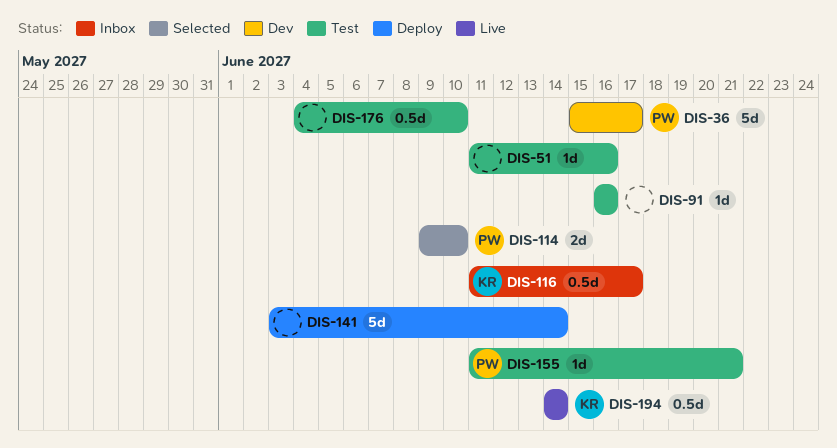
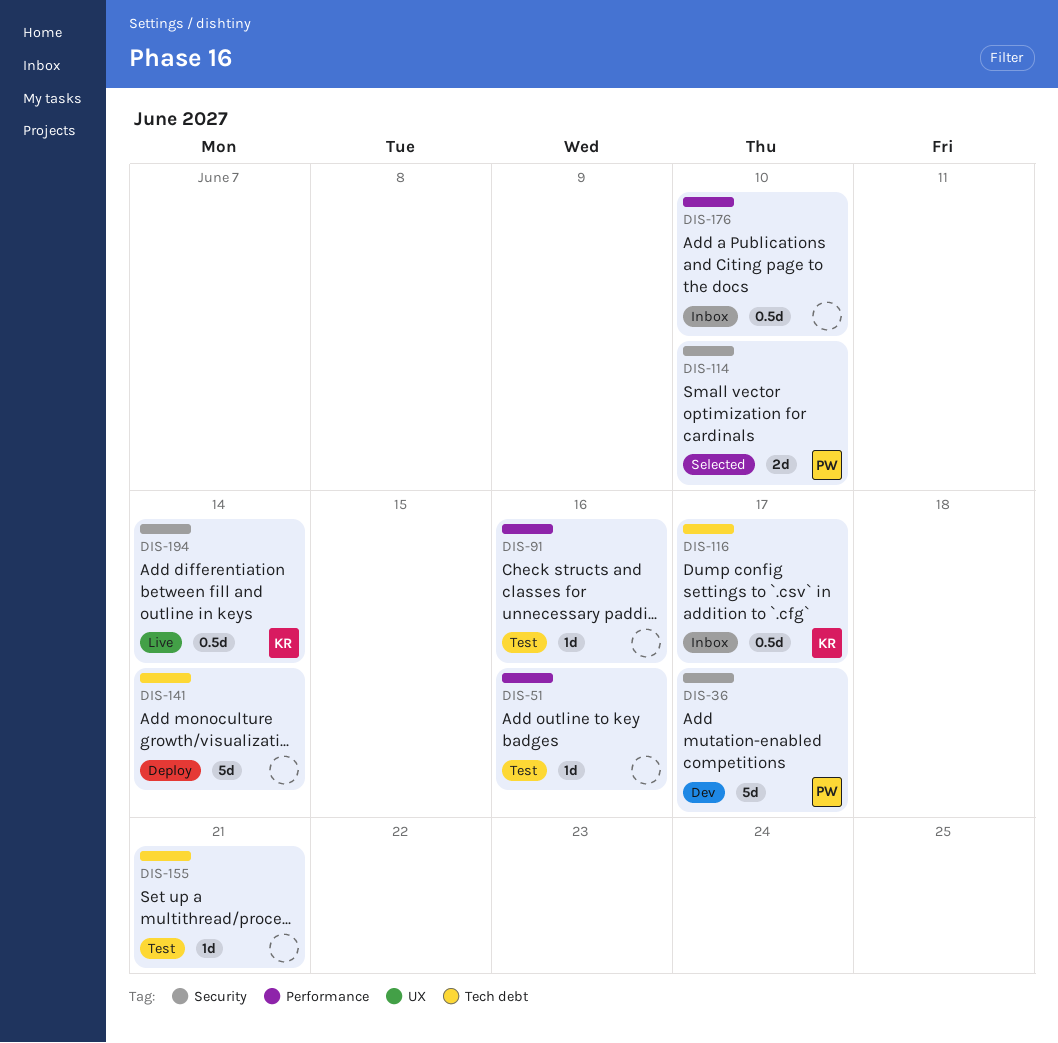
DIS-155, owner: PW -> none
DIS-176, status: Test -> Inbox

